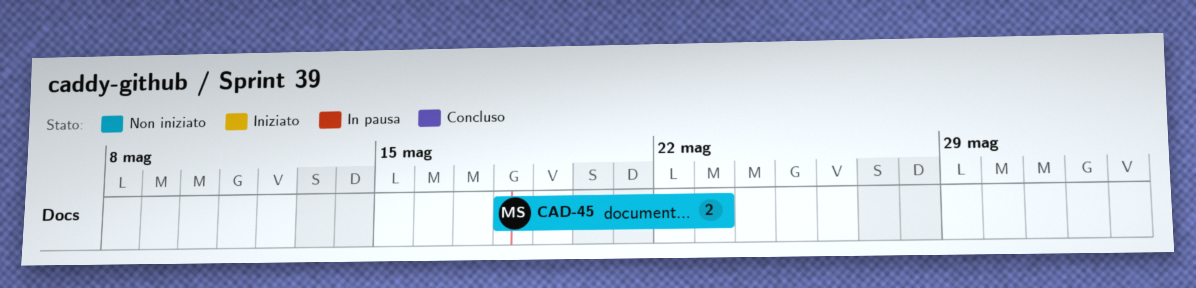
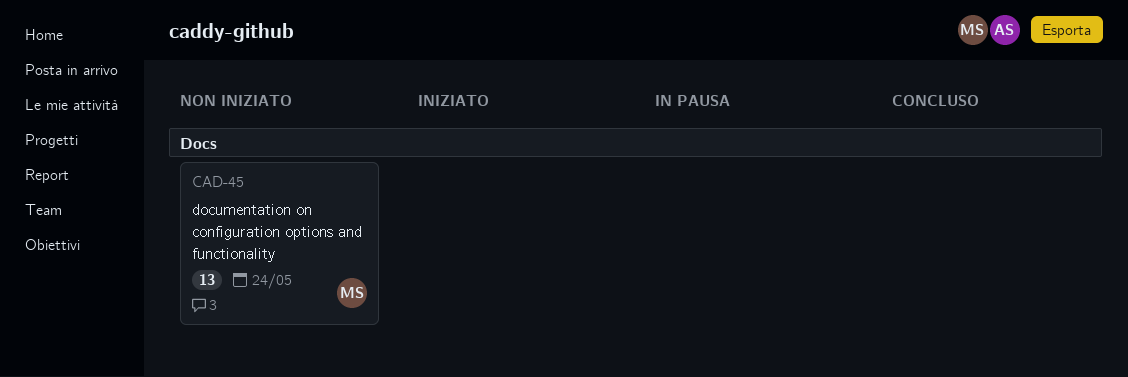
CAD-45, estimate: 2 -> 13
CAD-45, due: May 23 -> May 24

